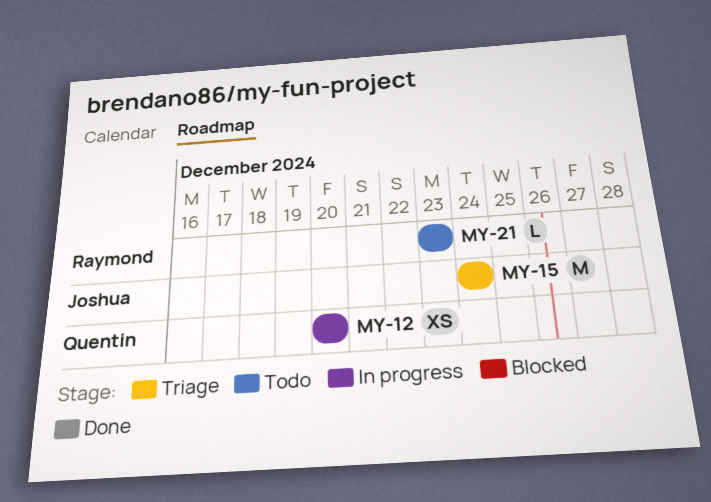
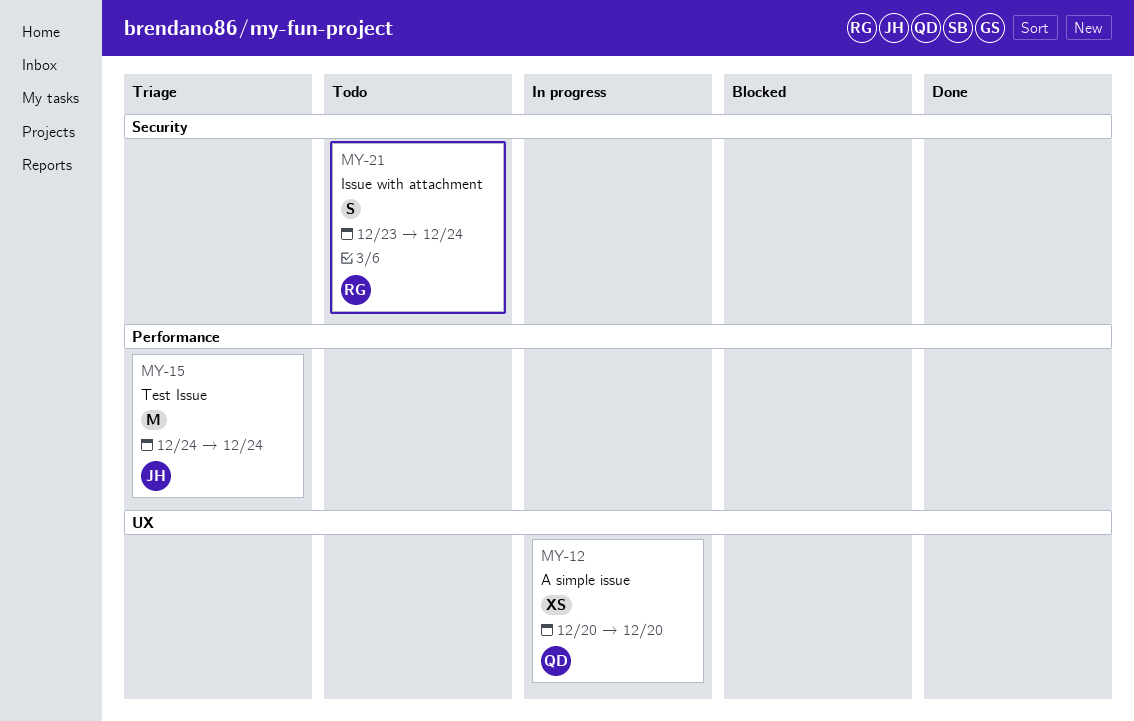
MY-21, estimate: L -> S
MY-21, due: Dec 23 -> Dec 24

